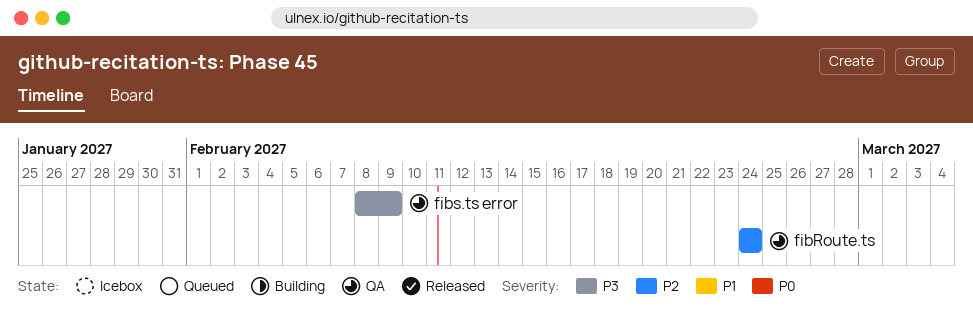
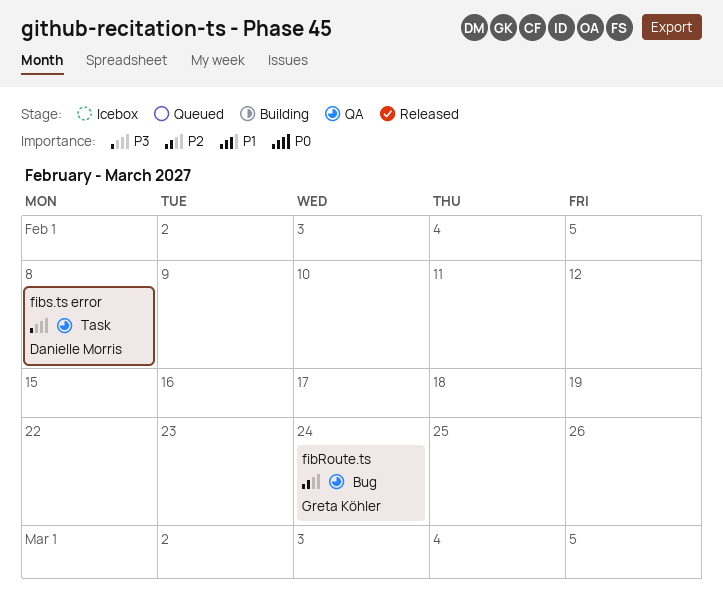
fibs.ts error, due: Feb 9 -> Feb 8

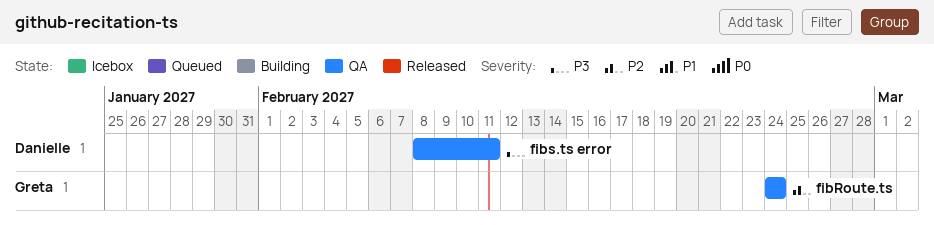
fibs.ts error, due: Feb 8 -> Feb 11

